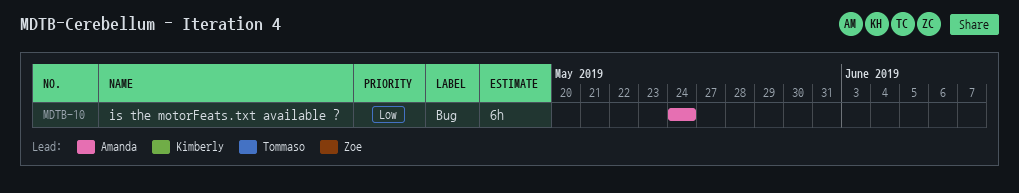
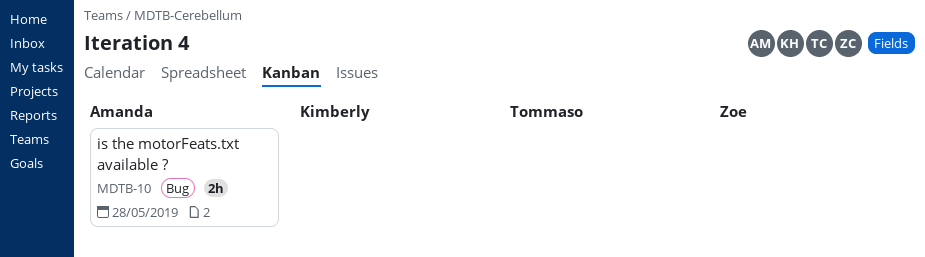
MDTB-10, estimate: 6h -> 2h
MDTB-10, due: May 24 -> May 28

